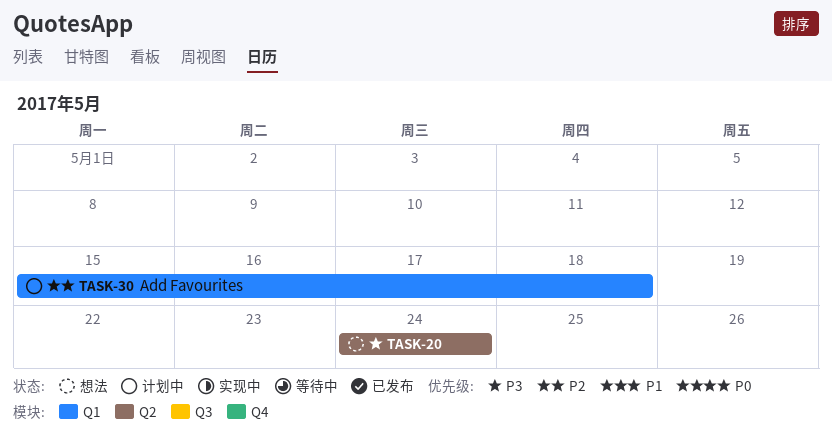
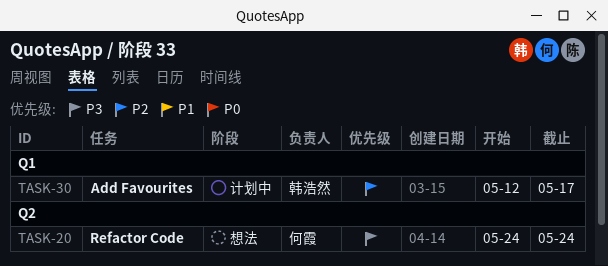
TASK-30, start: May 15 -> May 12
TASK-30, due: May 18 -> May 17

